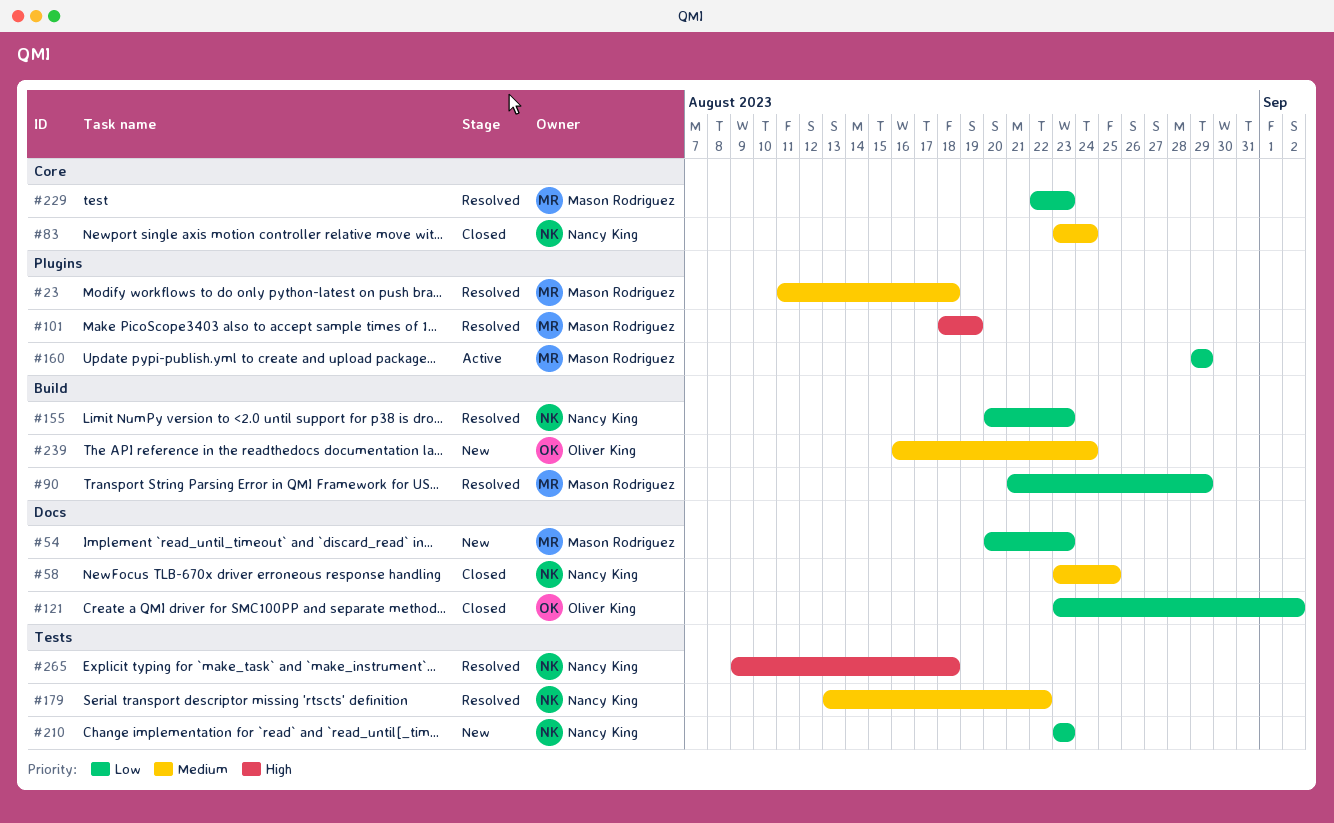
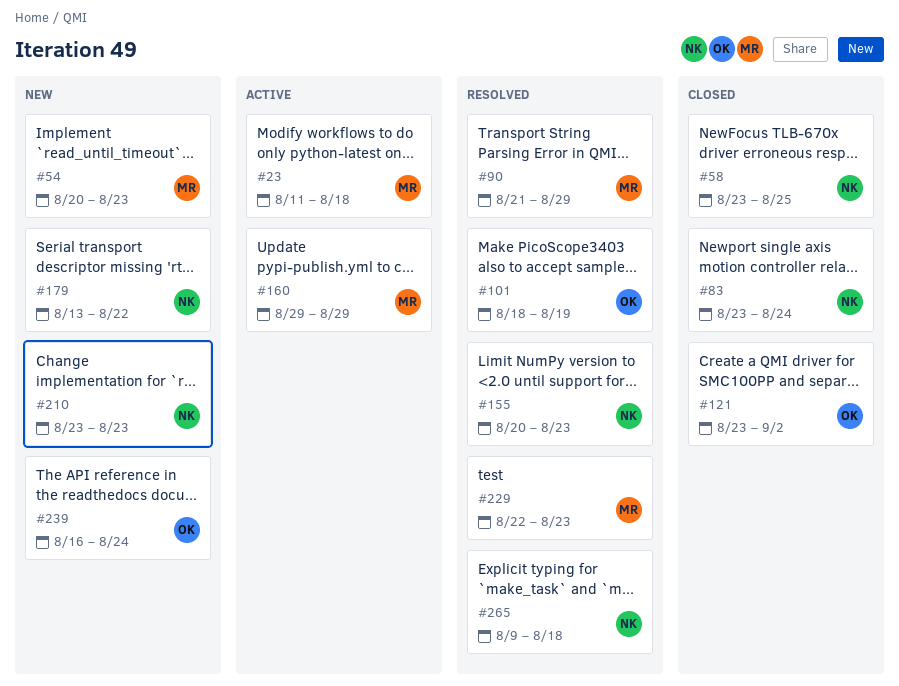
#23, status: Resolved -> Active
#101, owner: Mason Rodriguez -> Oliver King
#179, status: Resolved -> New

